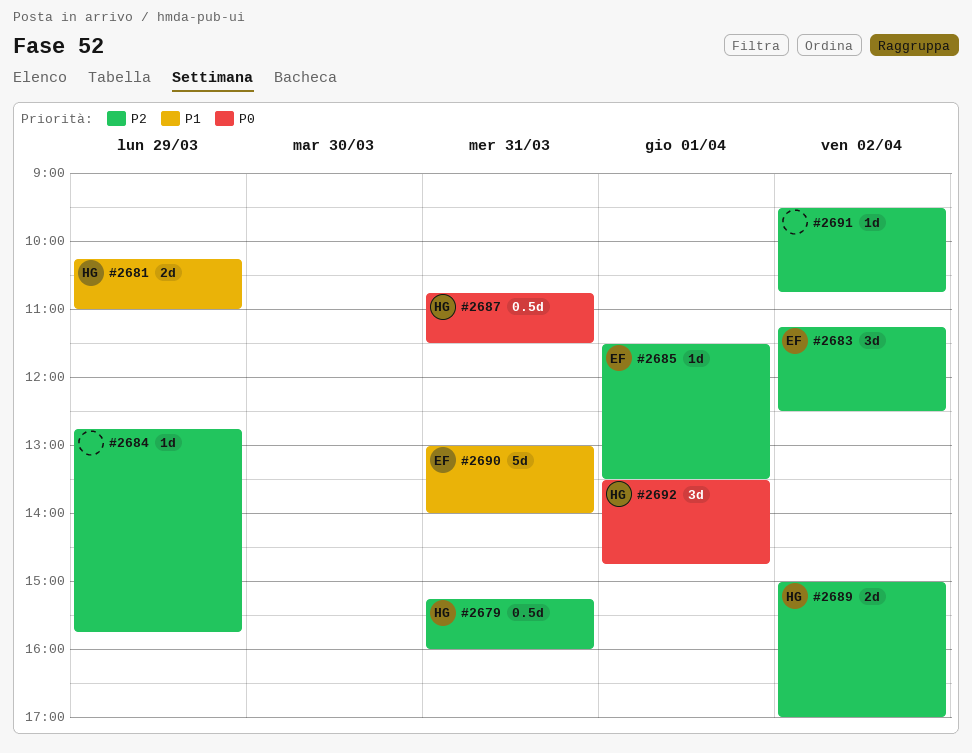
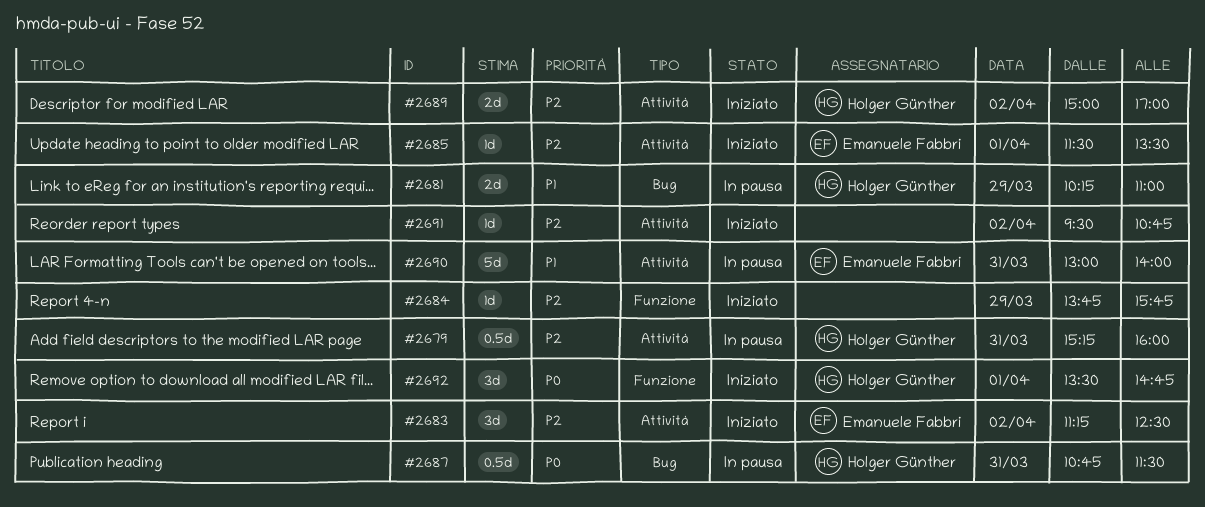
#2684, begins: 12:45 -> 13:45

